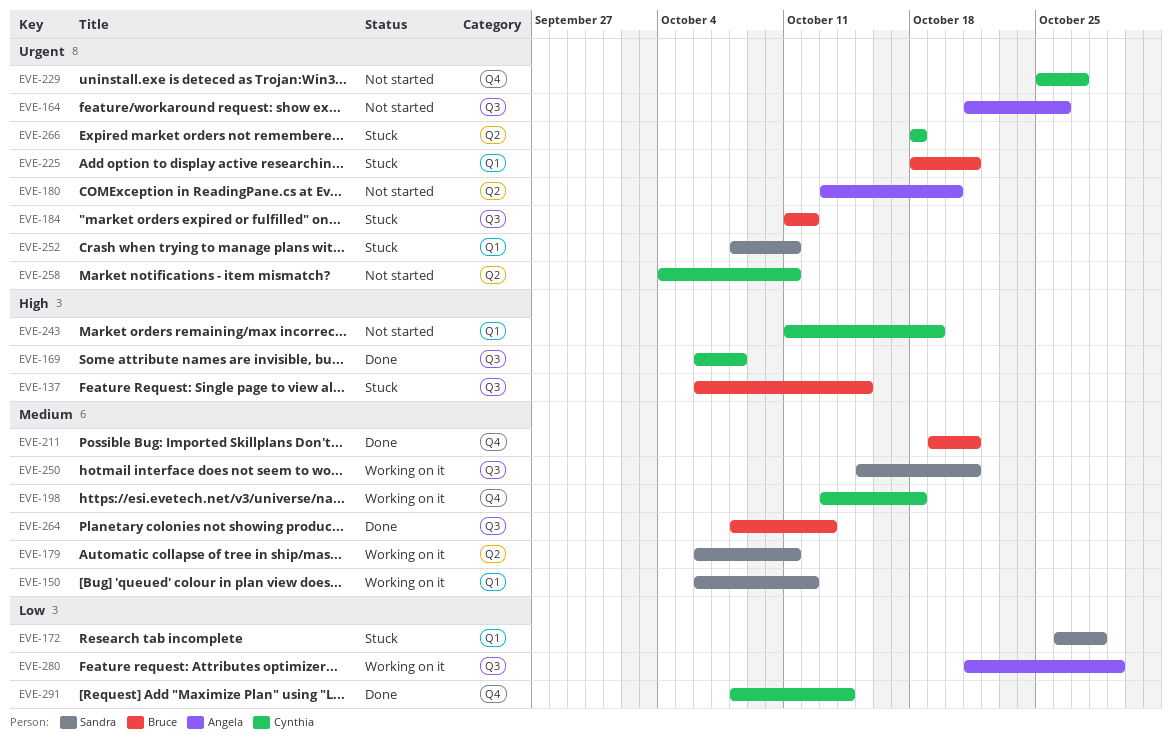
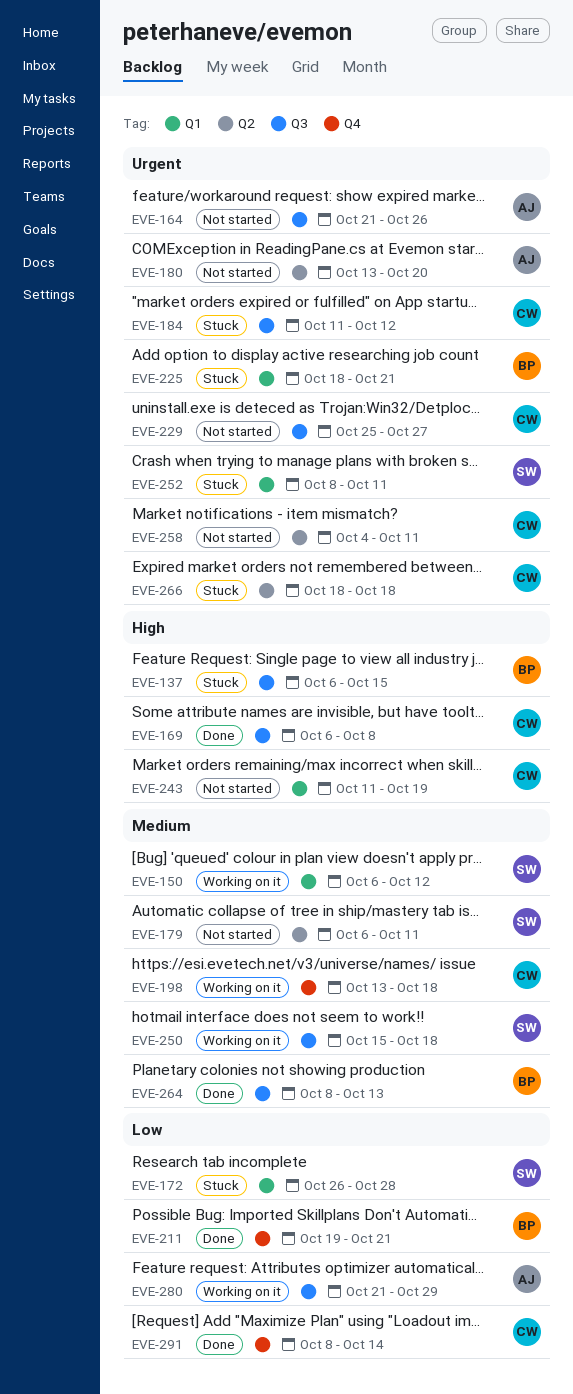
EVE-179, status: Working on it -> Not started
EVE-184, owner: Bruce -> Cynthia
EVE-211, priority: Medium -> Low
EVE-229, label: Q4 -> Q3
EVE-250, due: Oct 21 -> Oct 18

